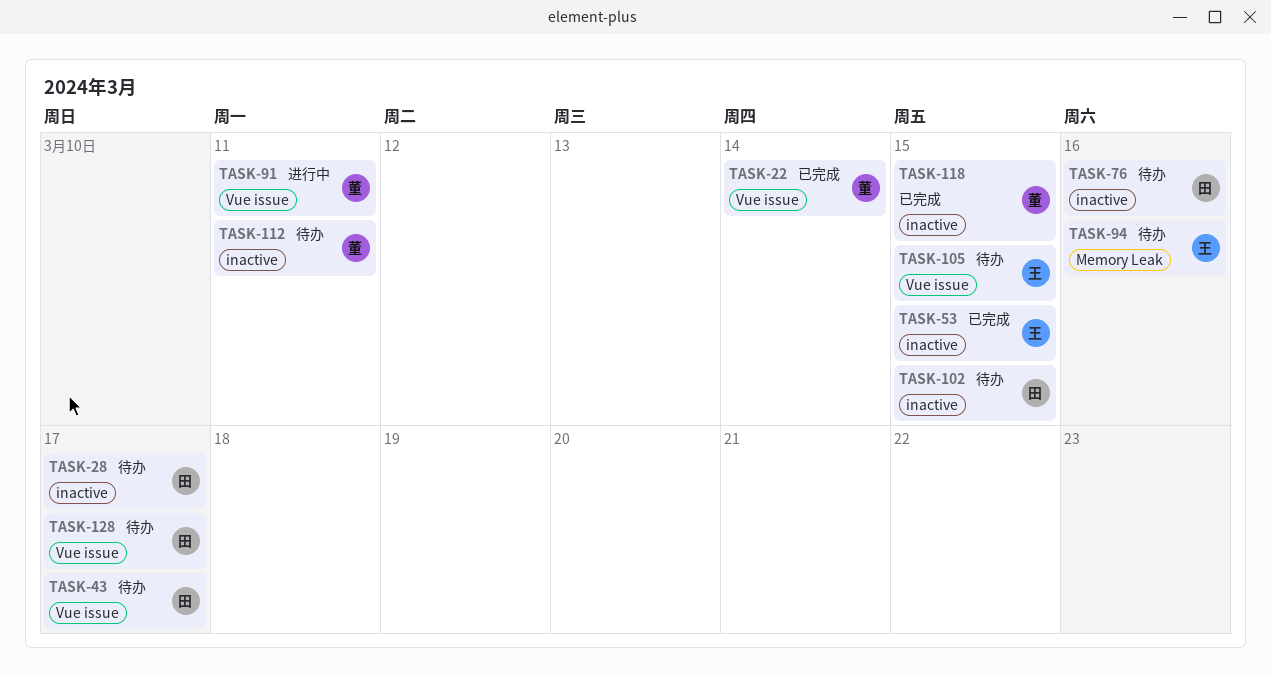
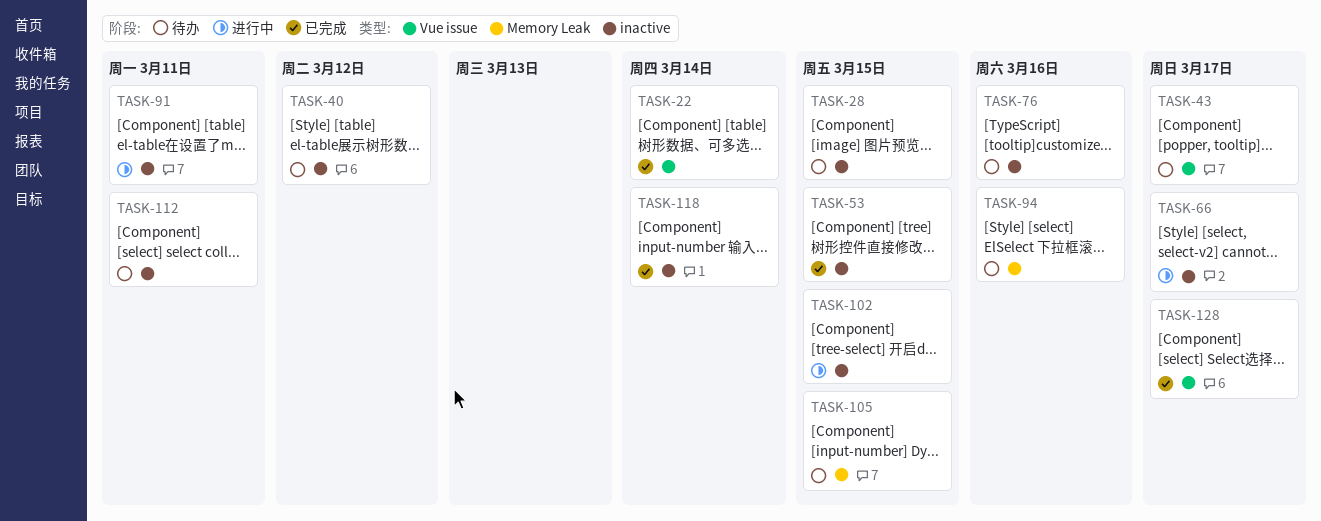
TASK-28, due: Mar 17 -> Mar 15
TASK-40: none -> present
TASK-66: none -> present
TASK-91, label: Vue issue -> inactive
TASK-102, status: 待办 -> 进行中
TASK-105, label: Vue issue -> Memory Leak
TASK-118, due: Mar 15 -> Mar 14
TASK-128, status: 待办 -> 已完成

